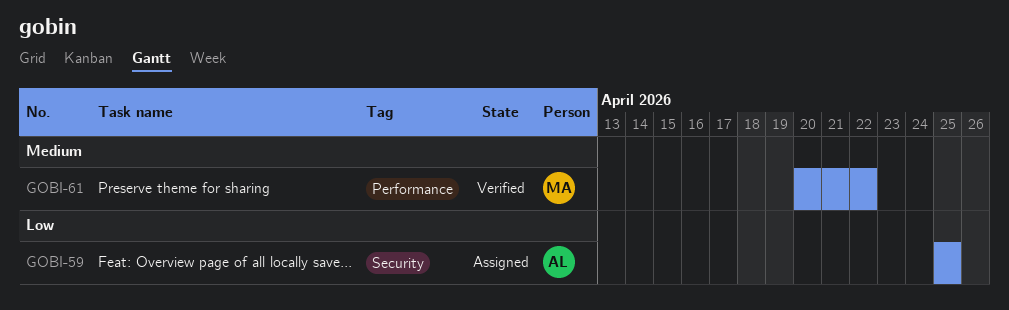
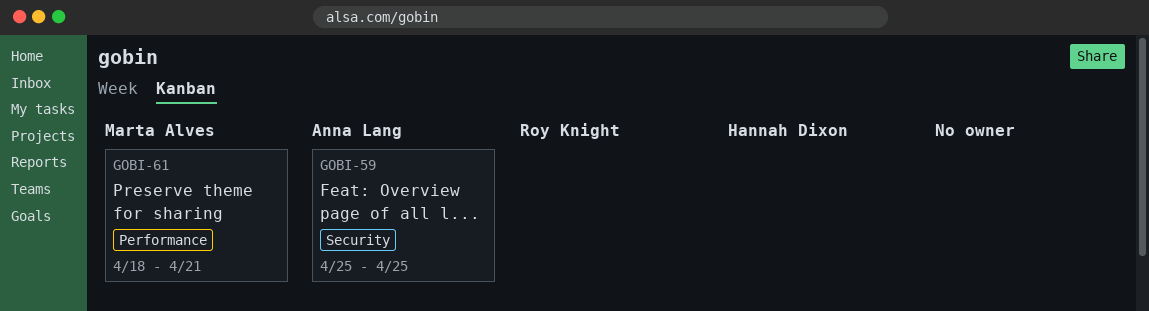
GOBI-61, start: Apr 20 -> Apr 18
GOBI-61, due: Apr 22 -> Apr 21

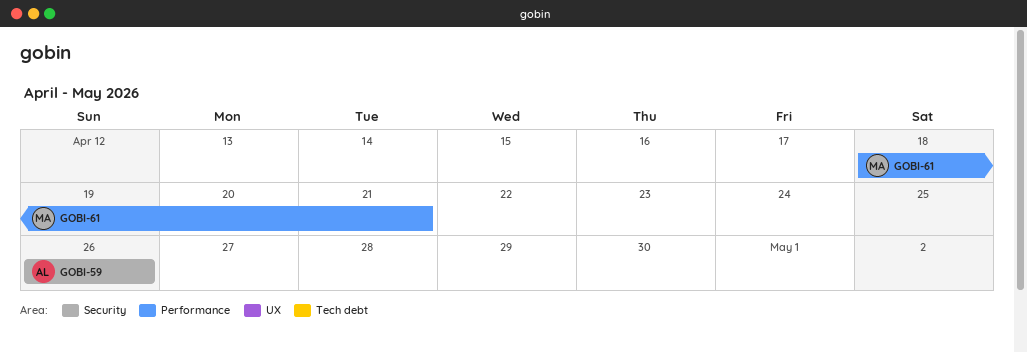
GOBI-59, start: Apr 25 -> Apr 26
GOBI-59, due: Apr 25 -> Apr 26

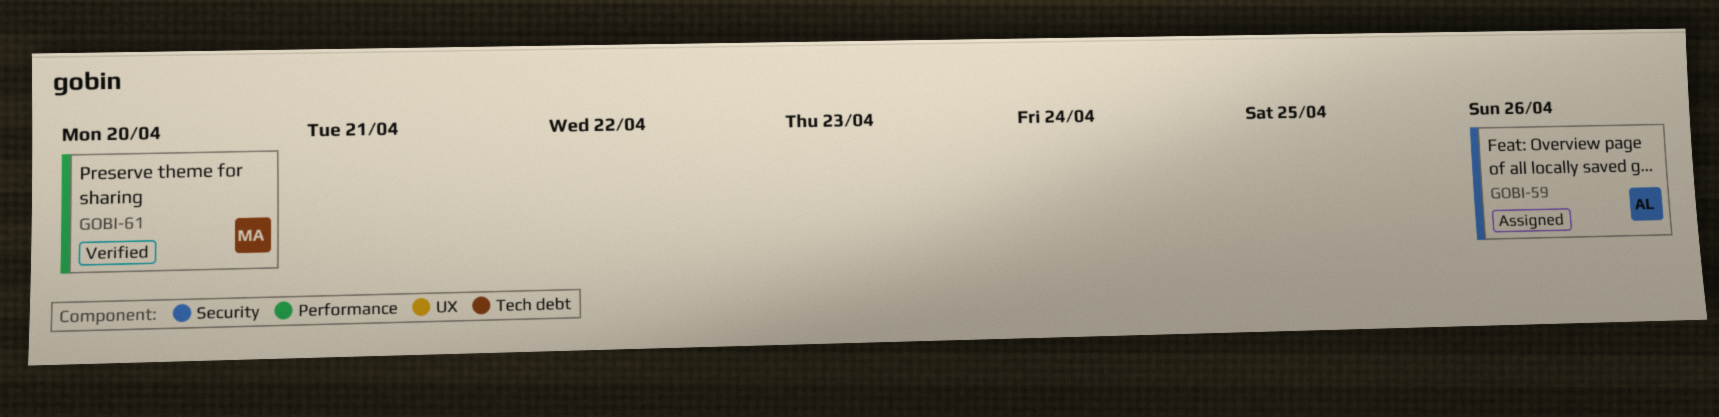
GOBI-61, due: Apr 21 -> Apr 20

